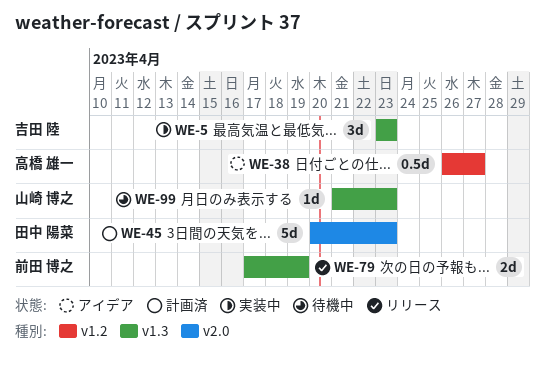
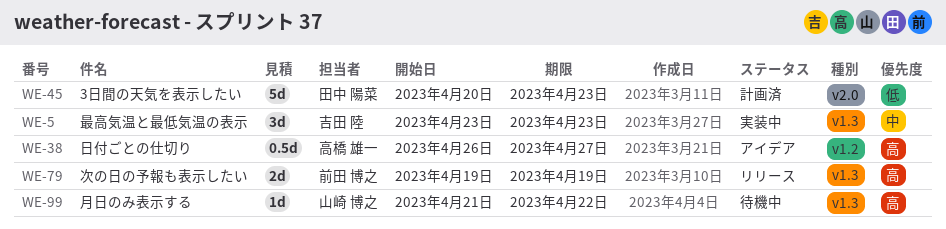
WE-79, start: Apr 17 -> Apr 19
WE-99, due: Apr 23 -> Apr 22

